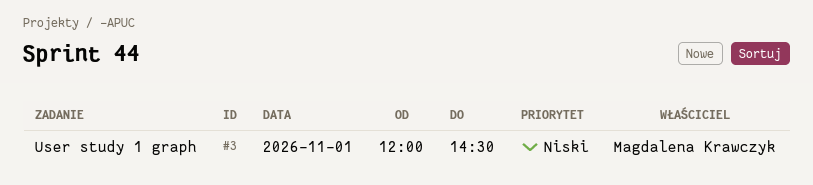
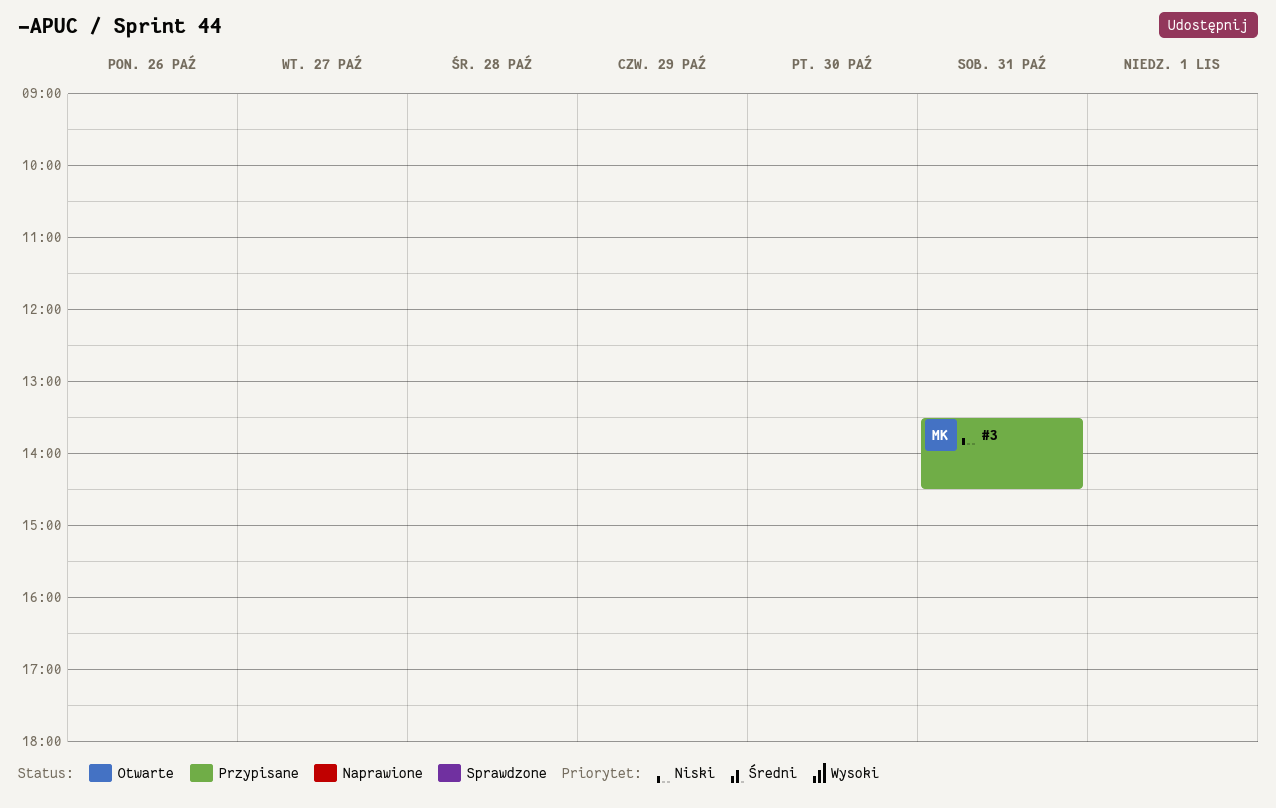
#3, day: Nov 1 -> Oct 31
#3, begins: 12:00 -> 13:30

